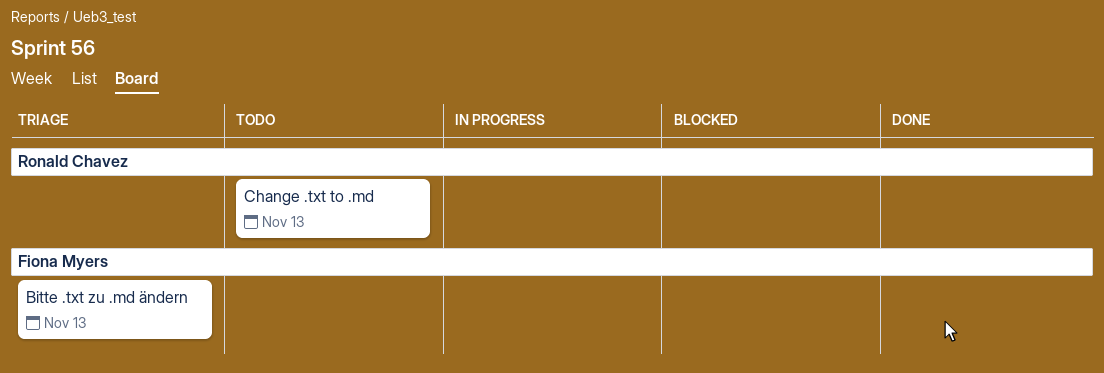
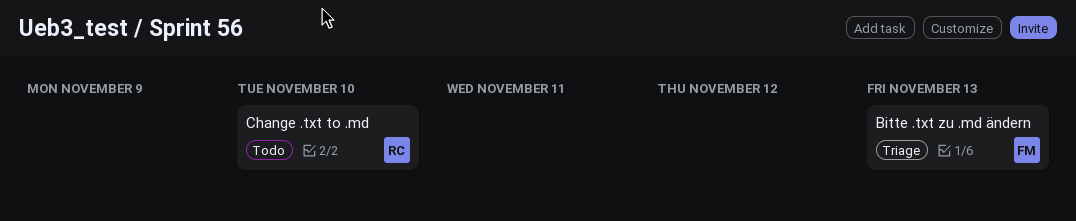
Change .txt to .md, due: Nov 13 -> Nov 10

